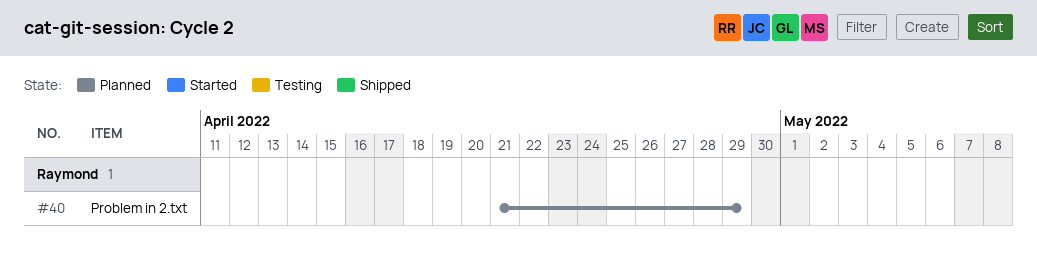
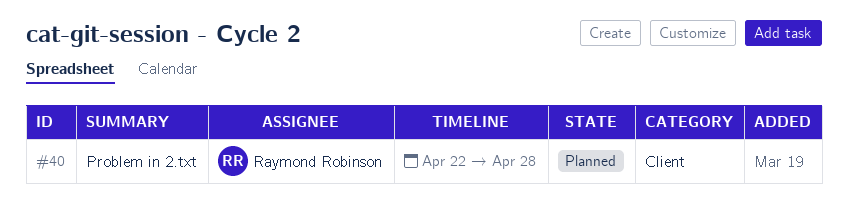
#40, start: Apr 21 -> Apr 22
#40, due: Apr 29 -> Apr 28

